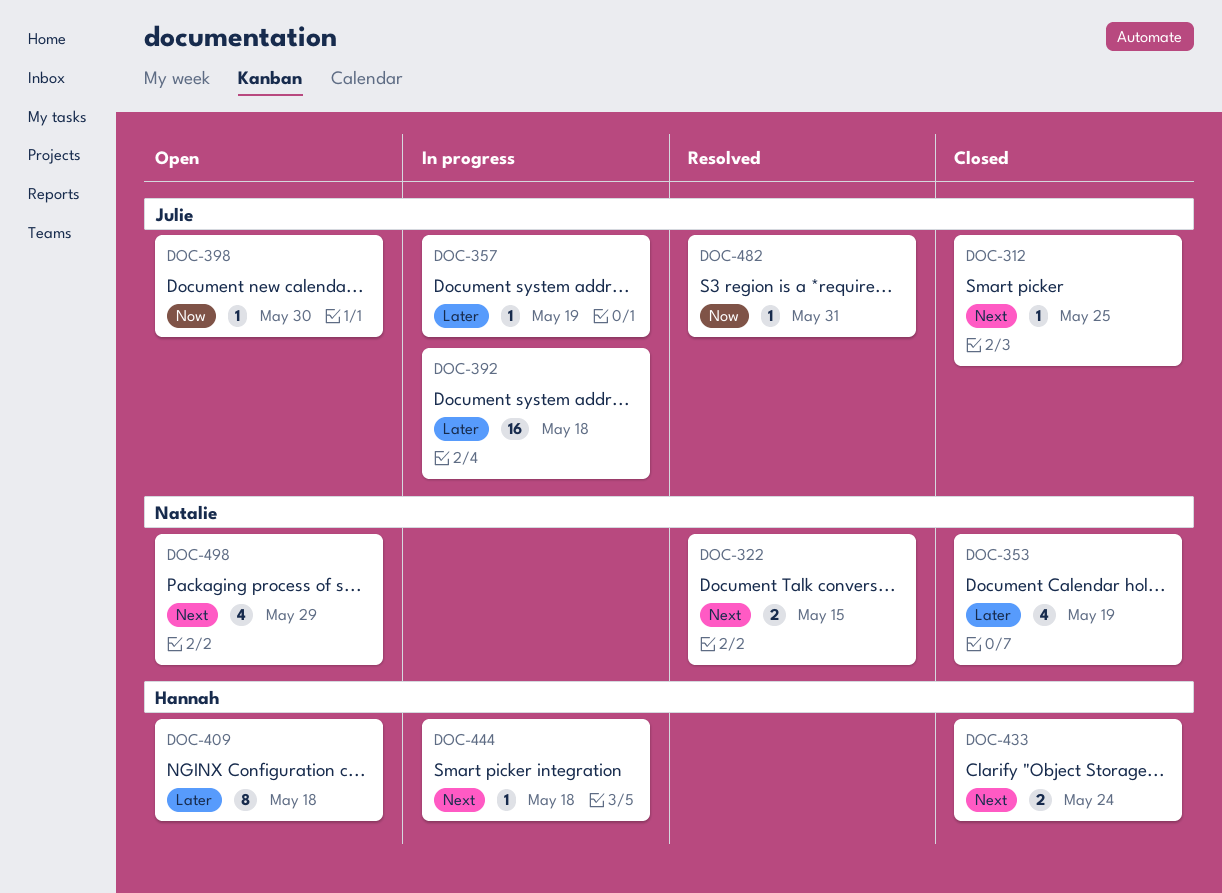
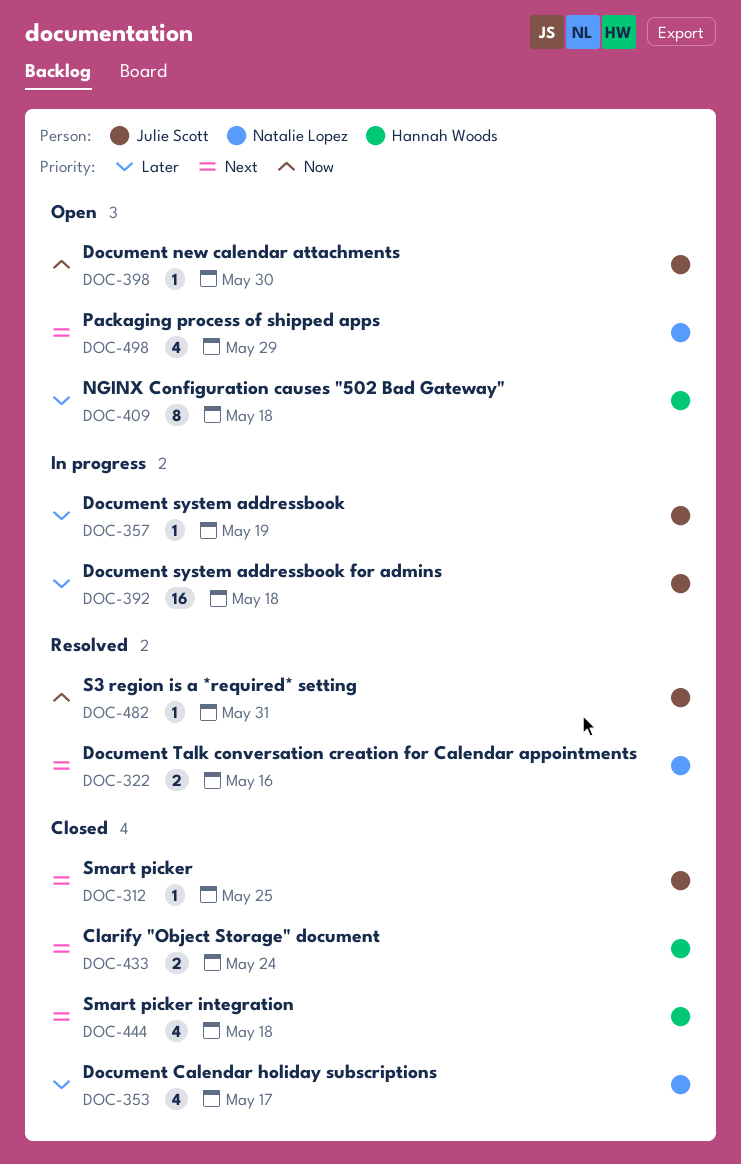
DOC-322, due: May 15 -> May 16
DOC-353, due: May 19 -> May 17
DOC-444, status: In progress -> Closed
DOC-444, estimate: 1 -> 4

